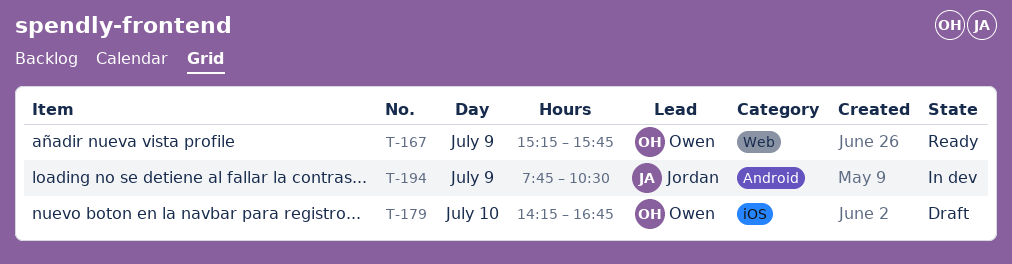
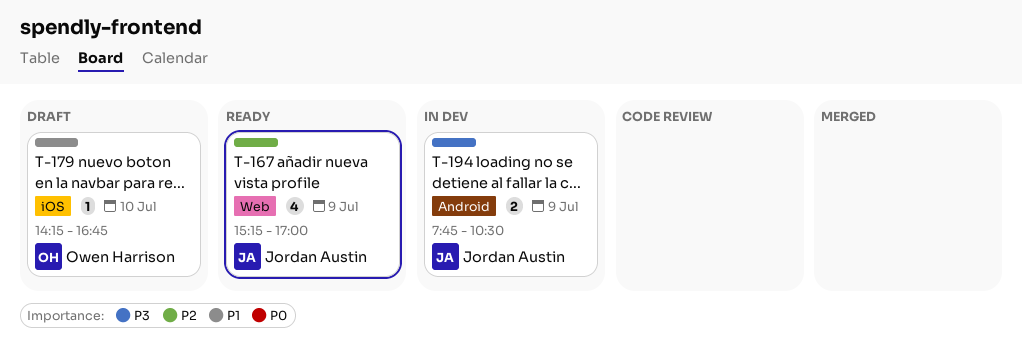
T-167, owner: Owen Harrison -> Jordan Austin
T-167, ends: 15:45 -> 17:00

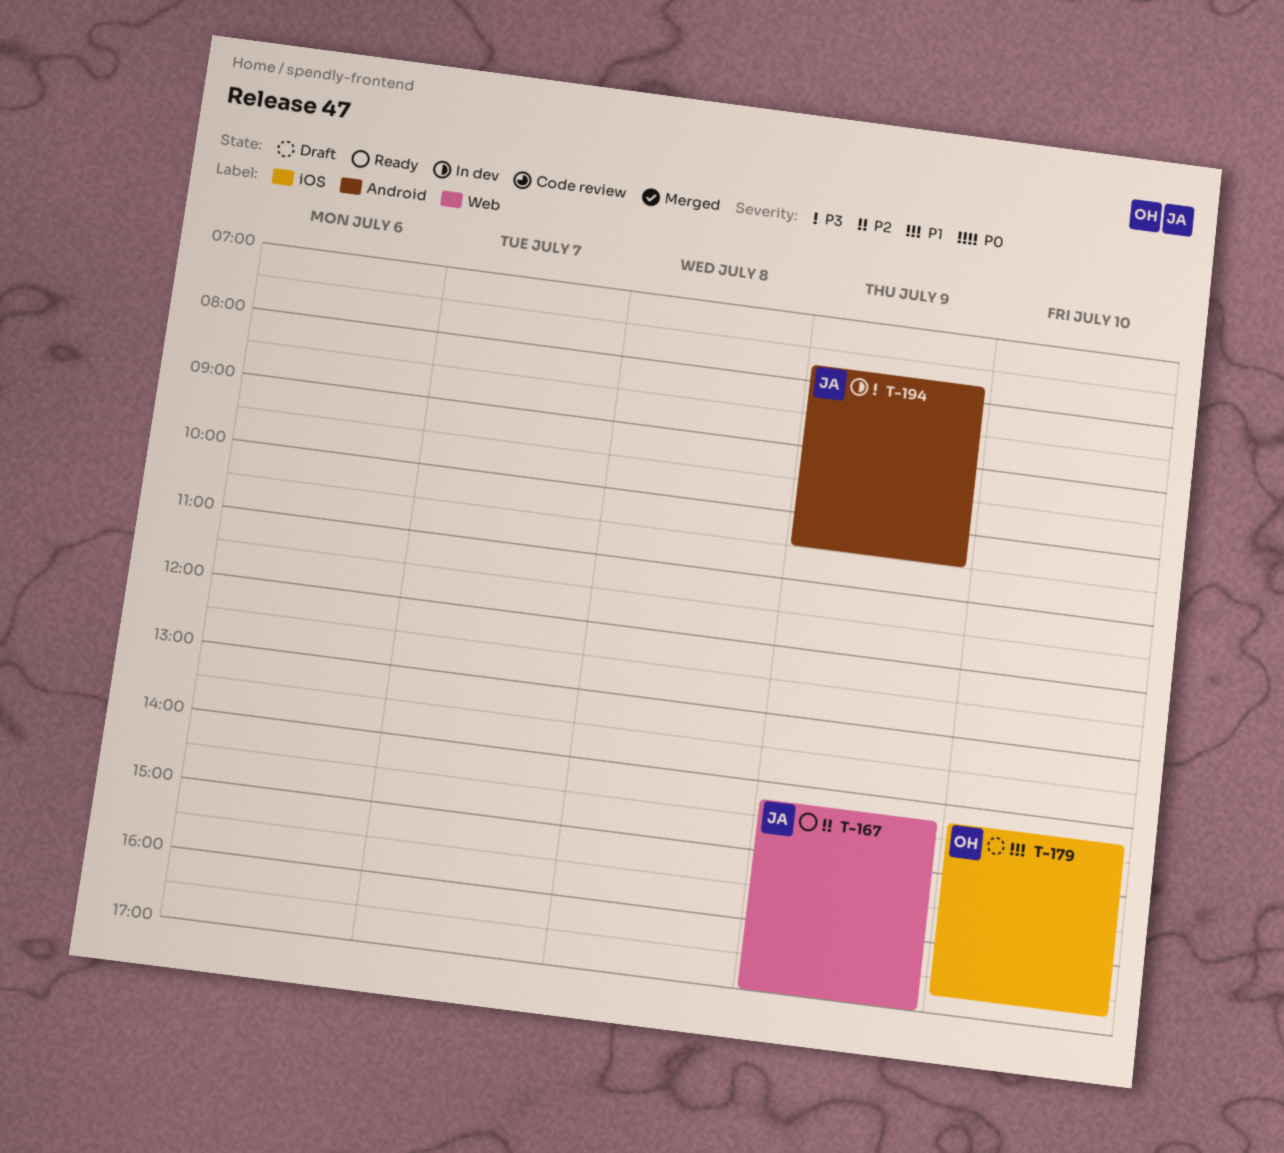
T-167, begins: 15:15 -> 14:15

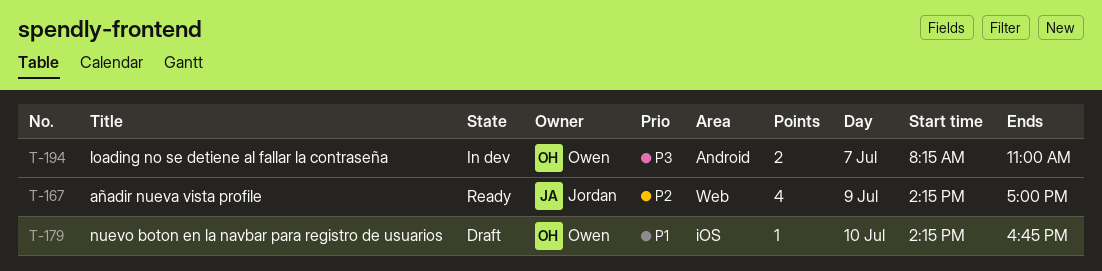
T-194, owner: Jordan -> Owen
T-194, day: Jul 9 -> Jul 7
T-194, begins: 07:45 -> 08:15
T-194, ends: 10:30 -> 11:00

